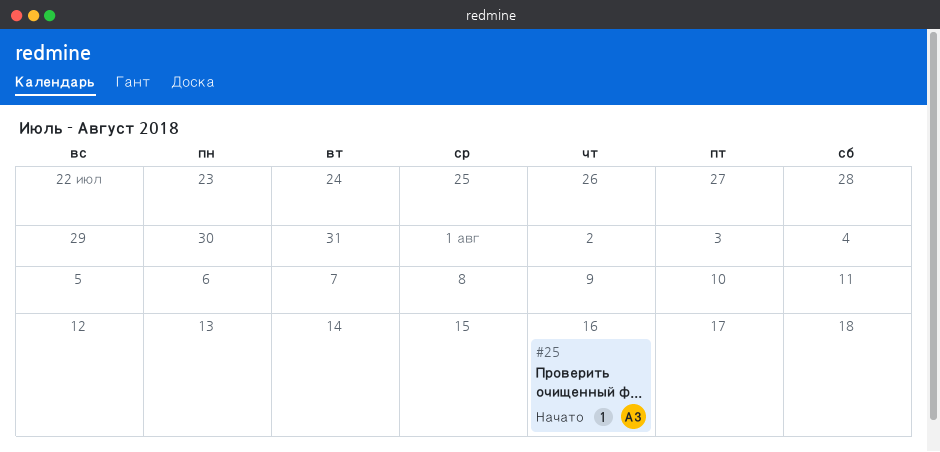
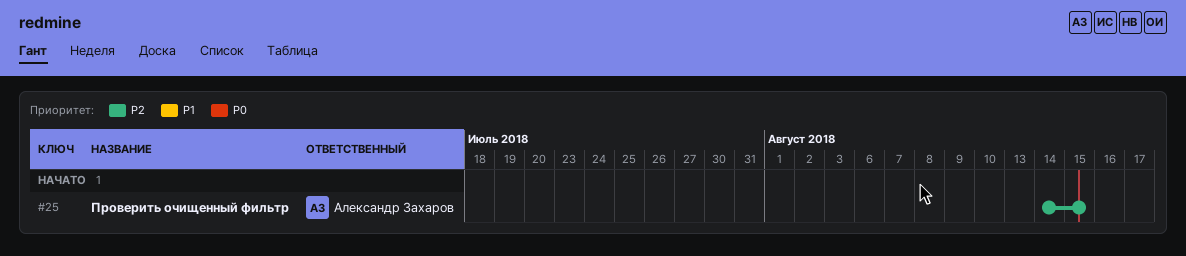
#25, due: Aug 16 -> Aug 15

